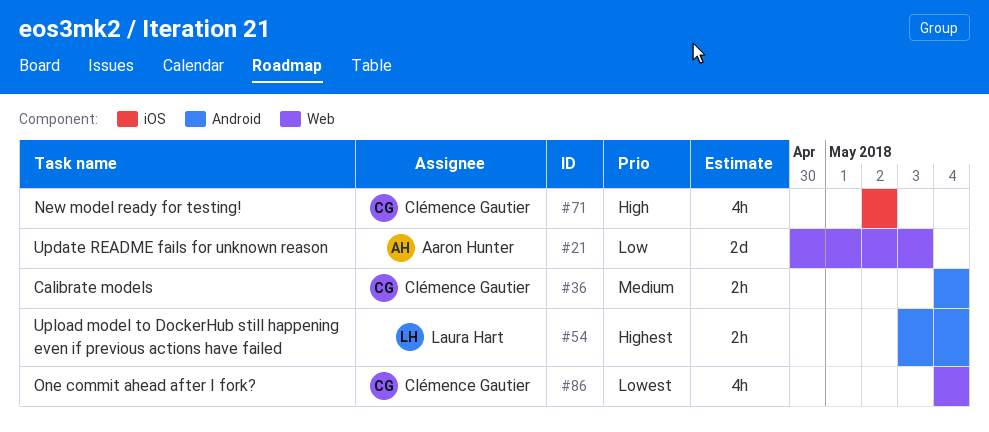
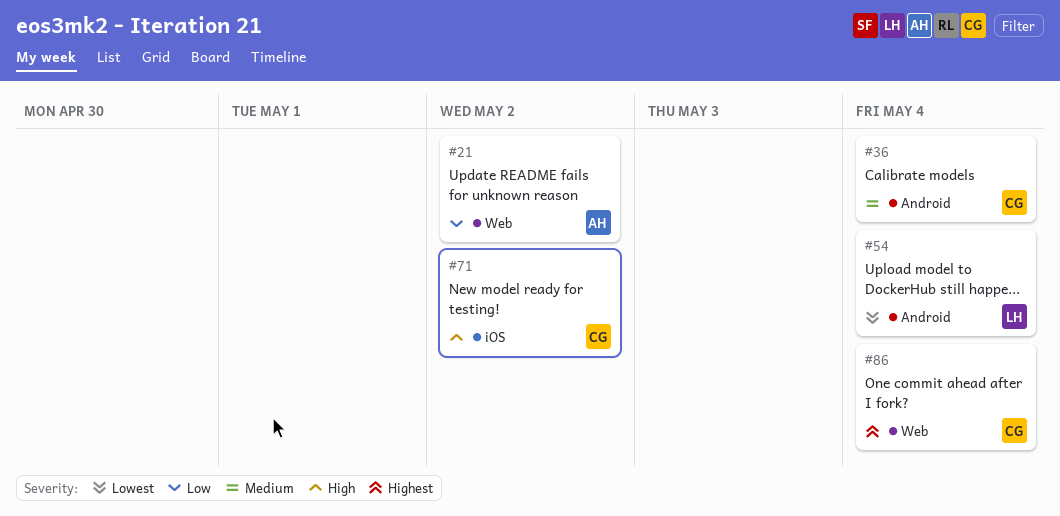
#21, due: May 3 -> May 2
#54, priority: Highest -> Lowest
#86, priority: Lowest -> Highest

